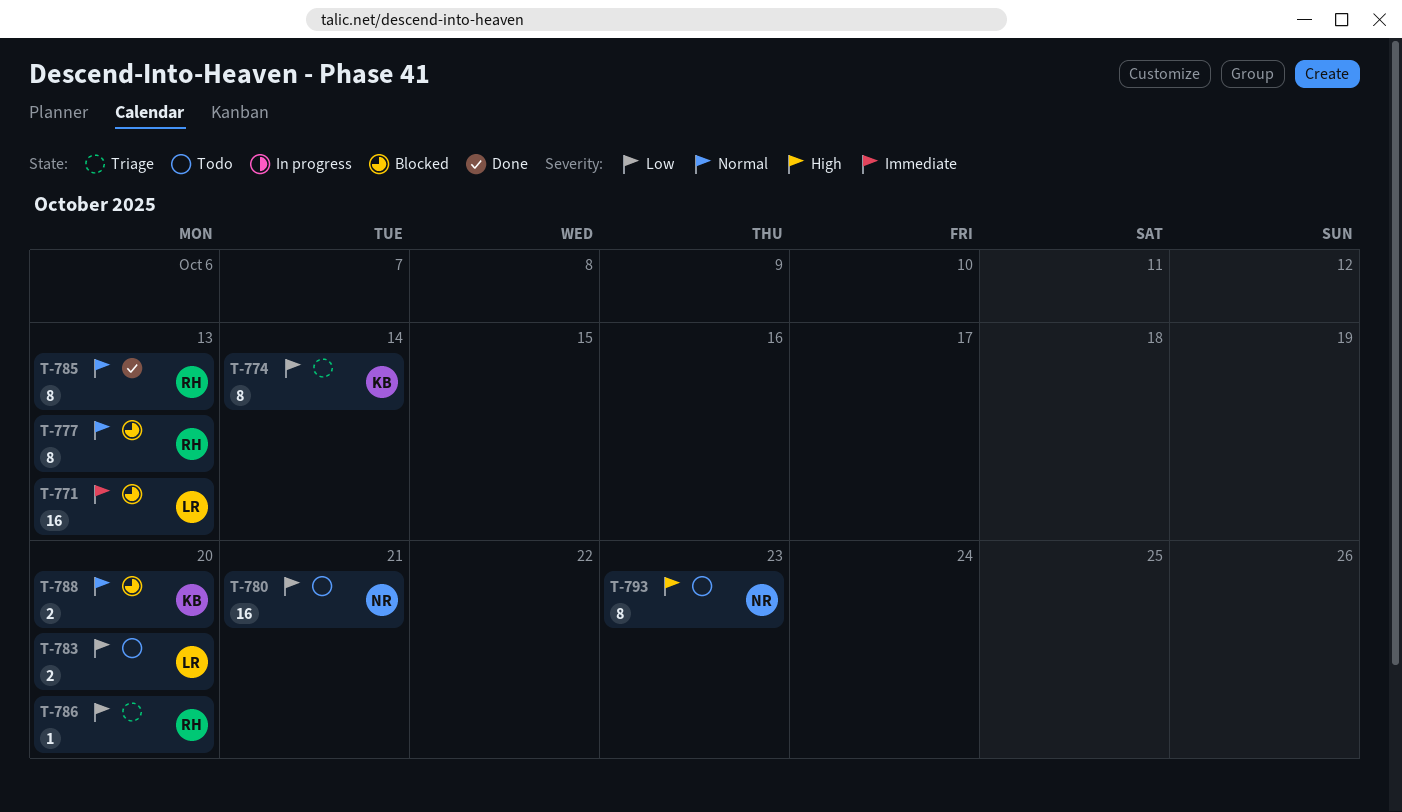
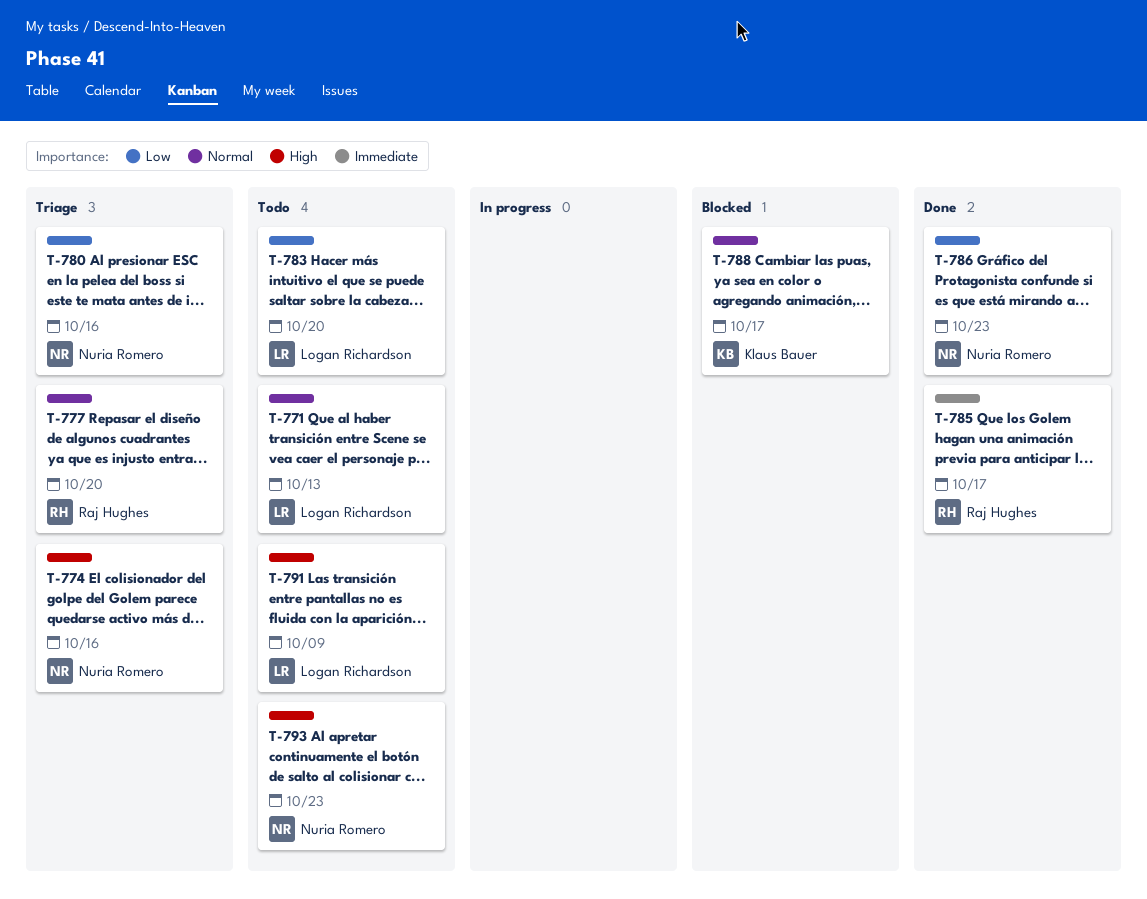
T-771, status: Blocked -> Todo
T-771, priority: Immediate -> Normal
T-774, owner: Klaus Bauer -> Nuria Romero
T-774, priority: Low -> High
T-774, due: Oct 14 -> Oct 16
T-777, status: Blocked -> Triage
T-777, due: Oct 13 -> Oct 20
T-780, status: Todo -> Triage
T-780, due: Oct 21 -> Oct 16
T-785, priority: Normal -> Immediate
T-785, due: Oct 13 -> Oct 17
T-786, status: Triage -> Done
T-786, owner: Raj Hughes -> Nuria Romero
T-786, due: Oct 20 -> Oct 23
T-788, due: Oct 20 -> Oct 17
T-791: none -> present

